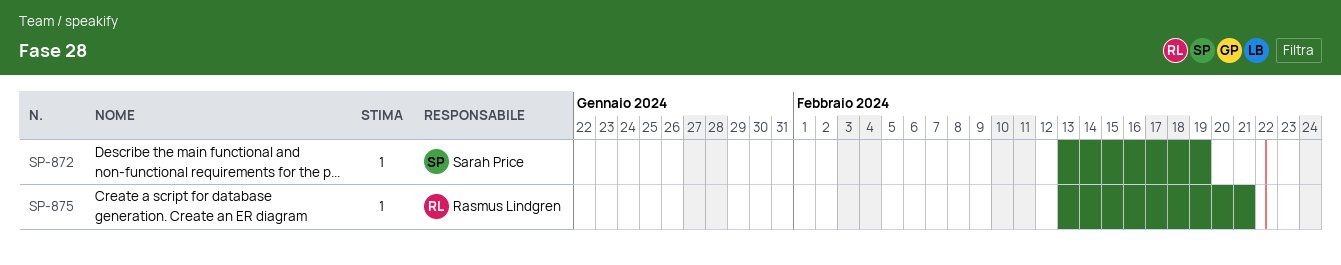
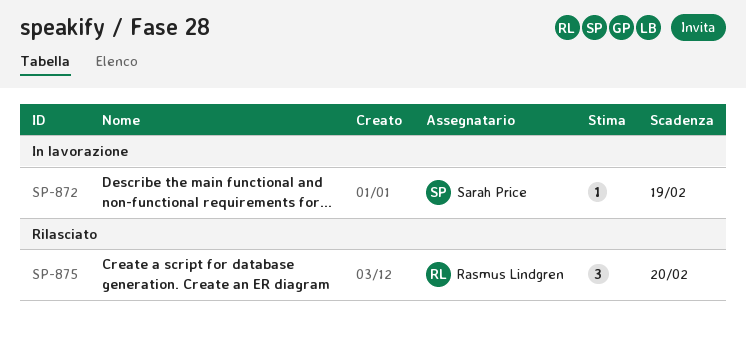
SP-875, estimate: 1 -> 3
SP-875, due: Feb 21 -> Feb 20

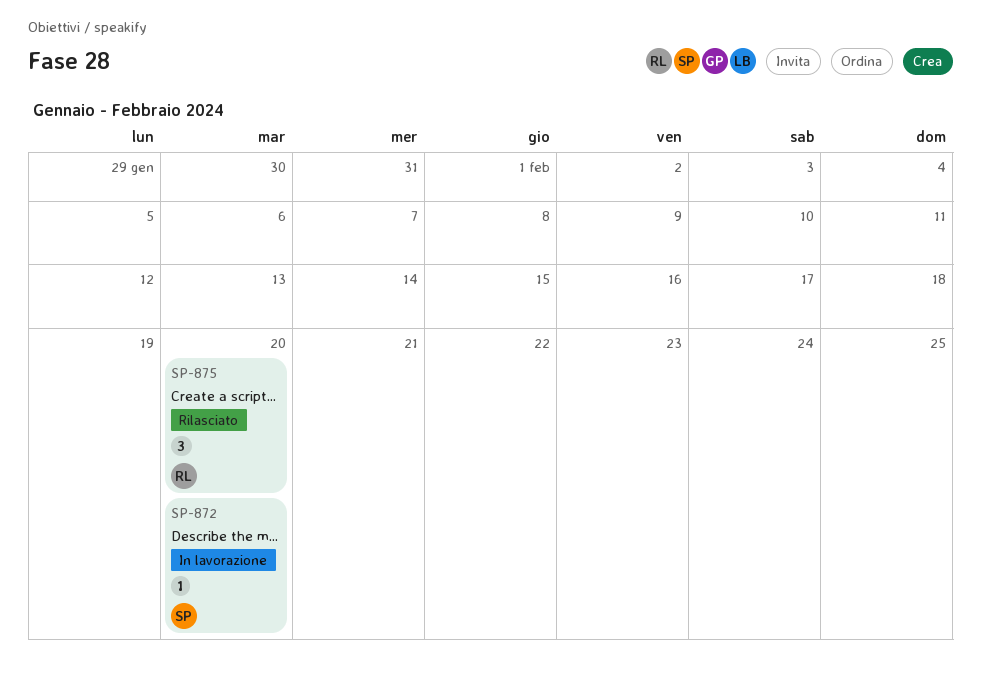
SP-872, due: Feb 19 -> Feb 20

